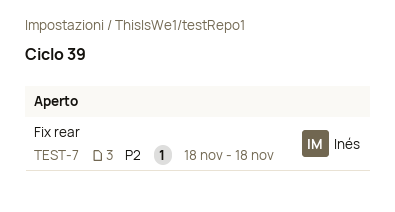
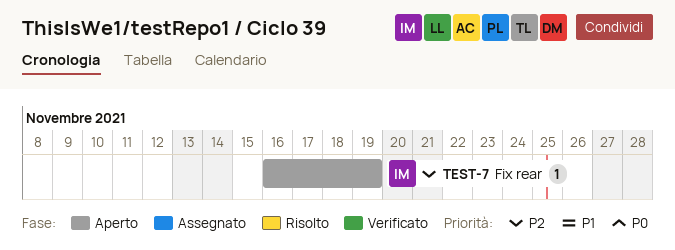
TEST-7, start: Nov 18 -> Nov 16
TEST-7, due: Nov 18 -> Nov 19

